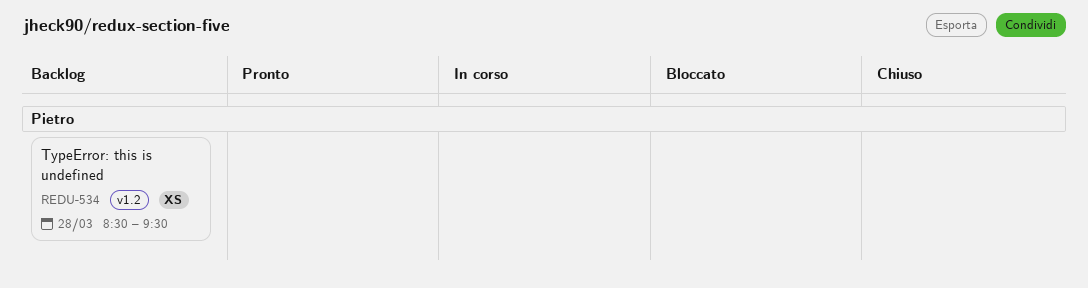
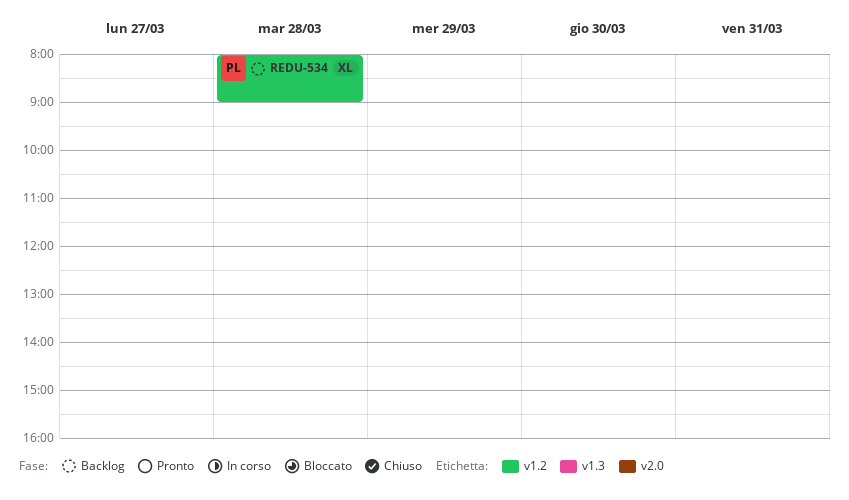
REDU-534, estimate: XS -> XL
REDU-534, begins: 08:30 -> 08:00
REDU-534, ends: 09:30 -> 09:00

